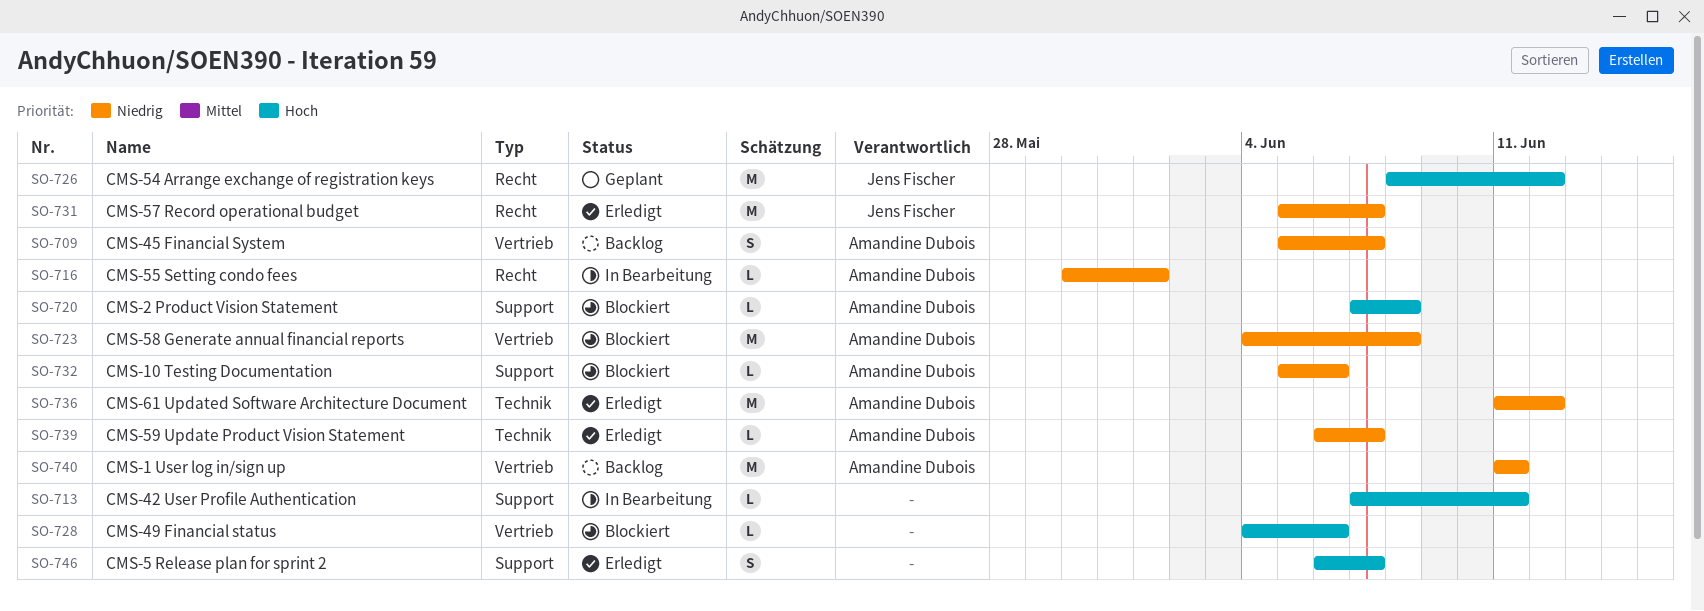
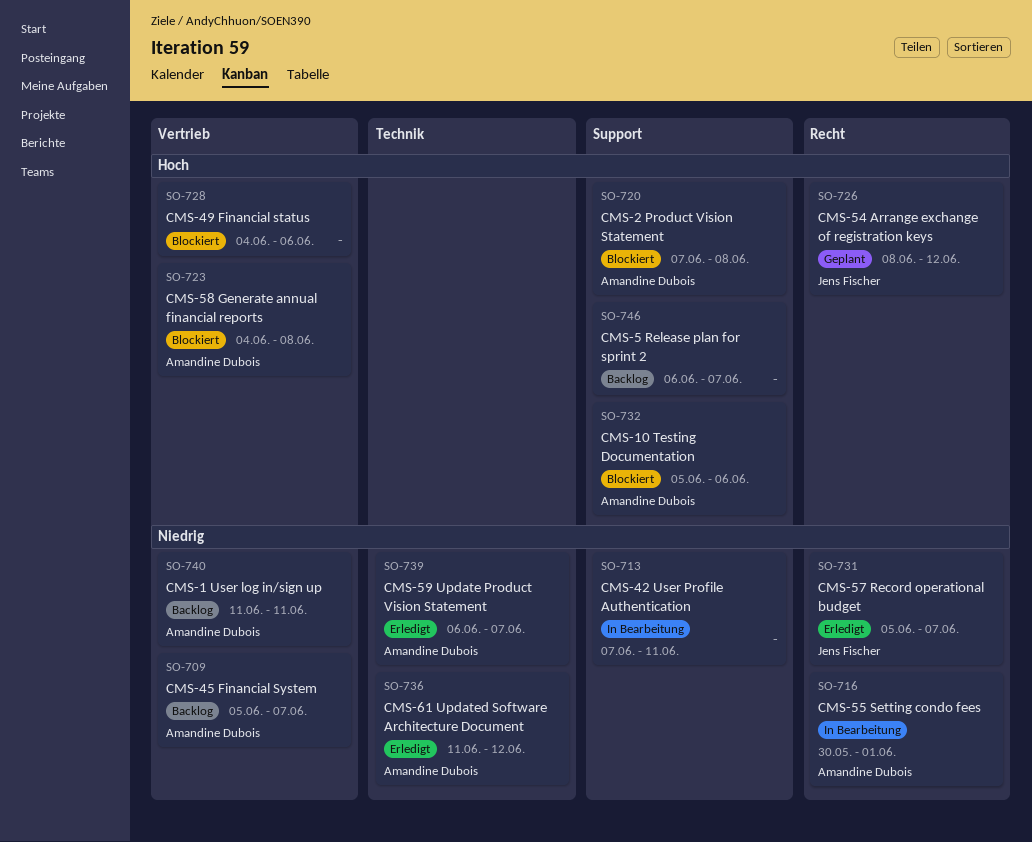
SO-713, priority: Hoch -> Niedrig
SO-723, priority: Niedrig -> Hoch
SO-732, priority: Niedrig -> Hoch
SO-746, status: Erledigt -> Backlog

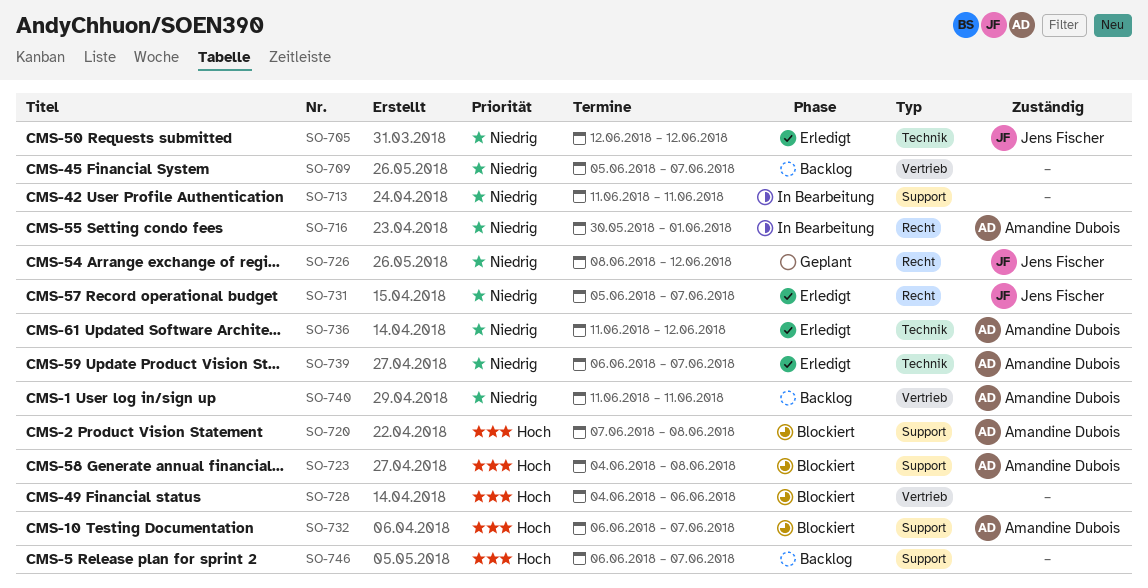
SO-705: none -> present
SO-709, owner: Amandine Dubois -> none
SO-713, start: Jun 7 -> Jun 11
SO-723, label: Vertrieb -> Support
SO-726, priority: Hoch -> Niedrig
SO-732, start: Jun 5 -> Jun 6
SO-732, due: Jun 6 -> Jun 7

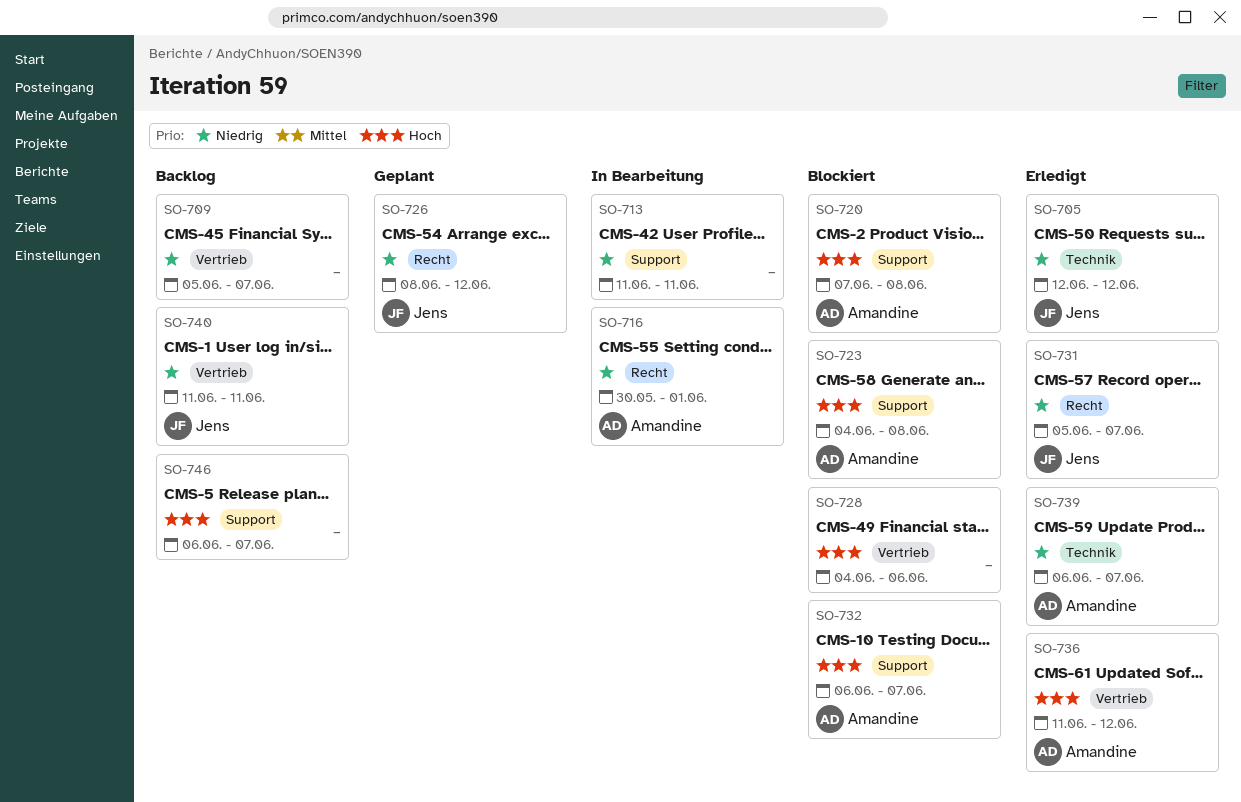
SO-736, priority: Niedrig -> Hoch
SO-736, label: Technik -> Vertrieb
SO-740, owner: Amandine Dubois -> Jens Fischer

